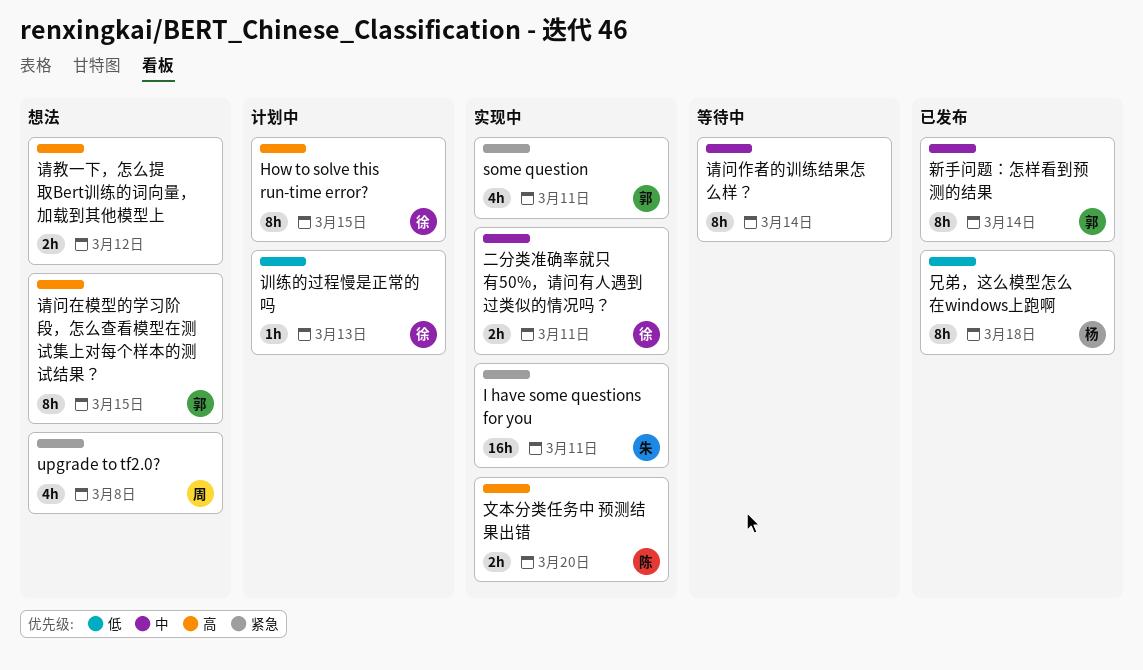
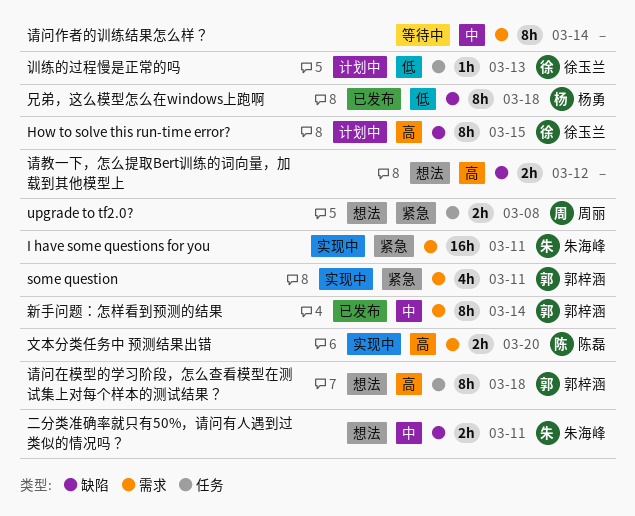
upgrade to tf2.0?, estimate: 4h -> 2h
二分类准确率就只有50%，请问有人遇到过类似的情况吗？, status: 实现中 -> 想法
二分类准确率就只有50%，请问有人遇到过类似的情况吗？, owner: 徐玉兰 -> 朱海峰
请问在模型的学习阶段，怎么查看模型在测试集上对每个样本的测试结果？, due: Mar 15 -> Mar 18

